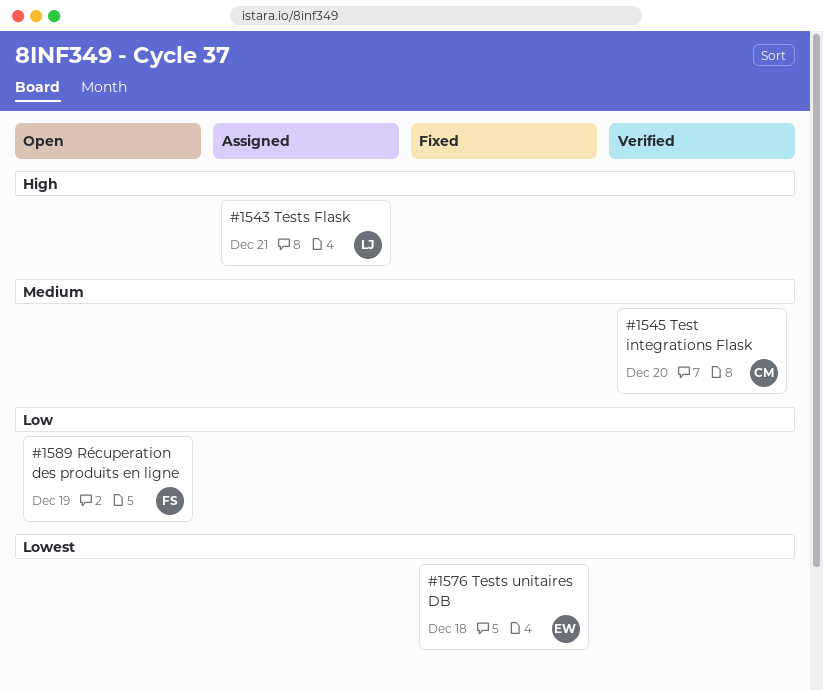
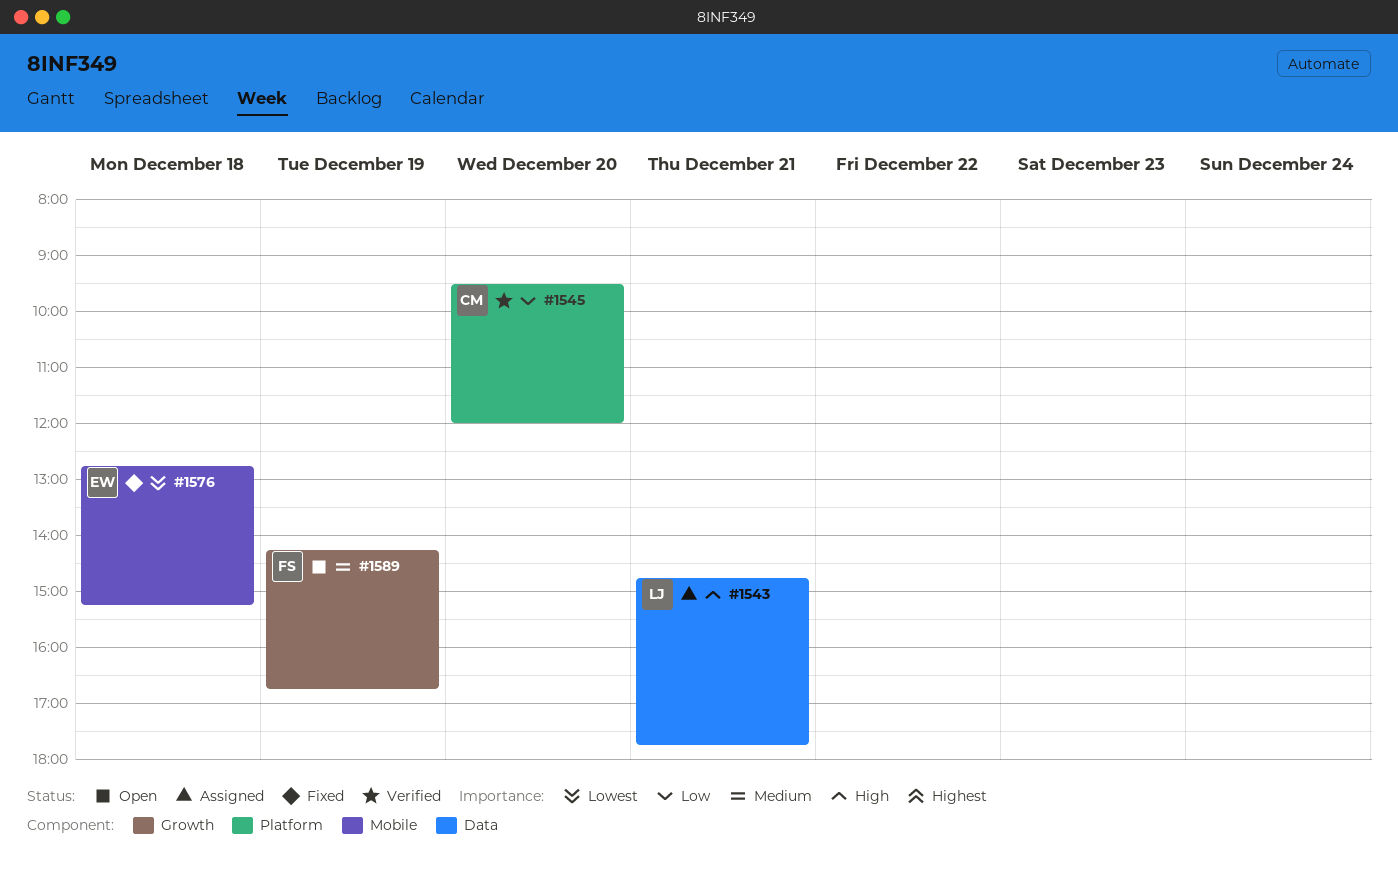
#1545, priority: Medium -> Low
#1589, priority: Low -> Medium

